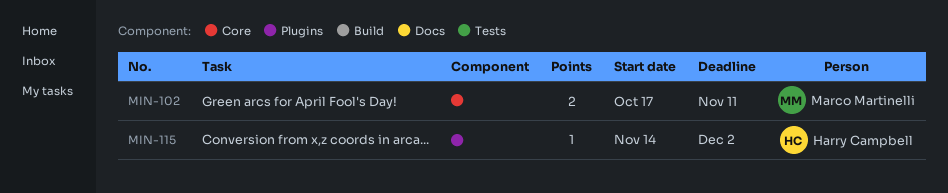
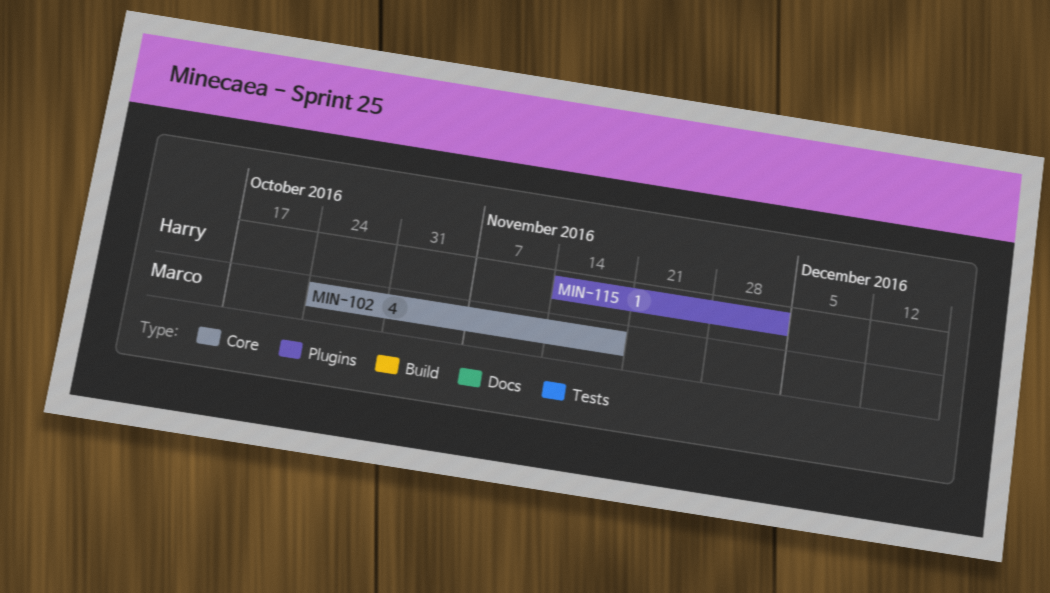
MIN-102, estimate: 2 -> 4
MIN-102, start: Oct 17 -> Oct 24
MIN-102, due: Nov 11 -> Nov 18

